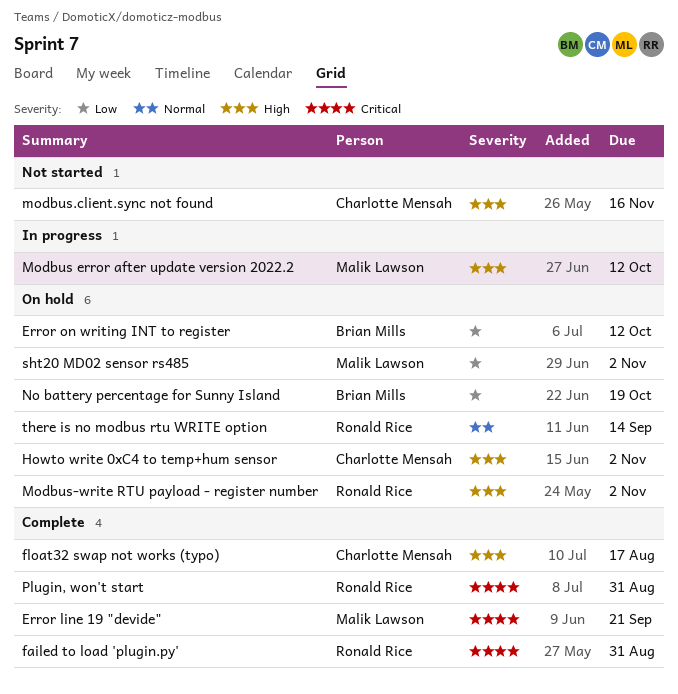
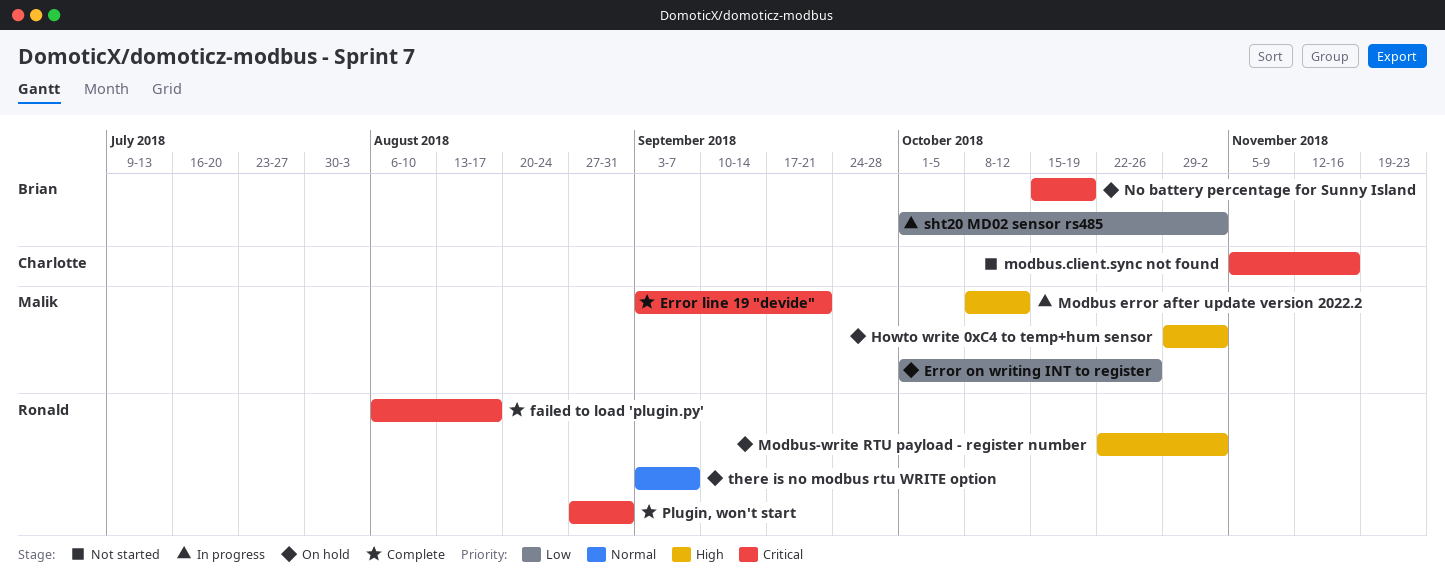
Error on writing INT to register, owner: Brian Mills -> Malik Lawson
Error on writing INT to register, due: Oct 12 -> Oct 26
failed to load 'plugin.py', due: Aug 31 -> Aug 17
float32 swap not works (typo): present -> none
Howto write 0xC4 to temp+hum sensor, owner: Charlotte Mensah -> Malik Lawson
modbus.client.sync not found, priority: High -> Critical
No battery percentage for Sunny Island, priority: Low -> Critical
sht20 MD02 sensor rs485, status: On hold -> In progress
sht20 MD02 sensor rs485, owner: Malik Lawson -> Brian Mills
there is no modbus rtu WRITE option, due: Sep 14 -> Sep 7

